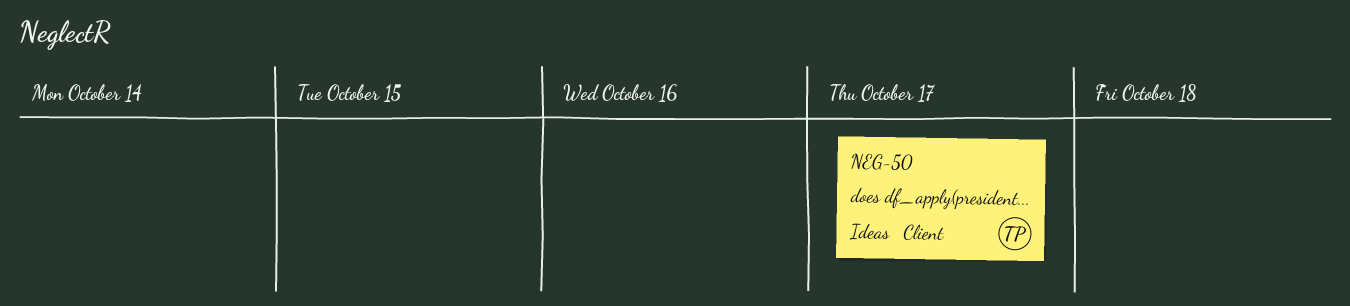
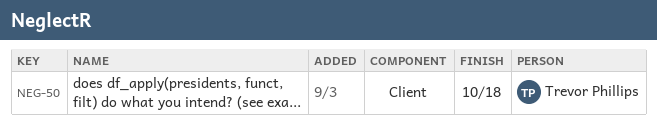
NEG-50, due: Oct 17 -> Oct 18

